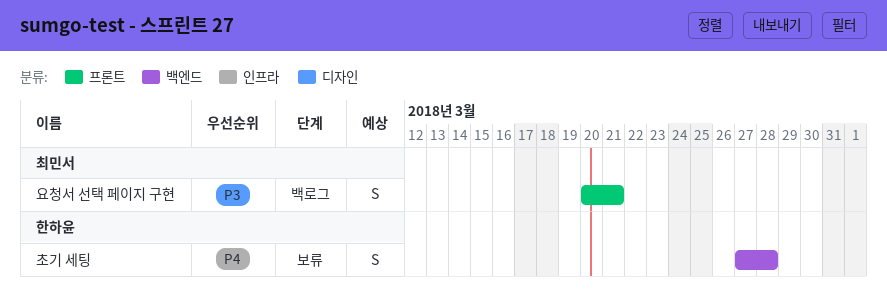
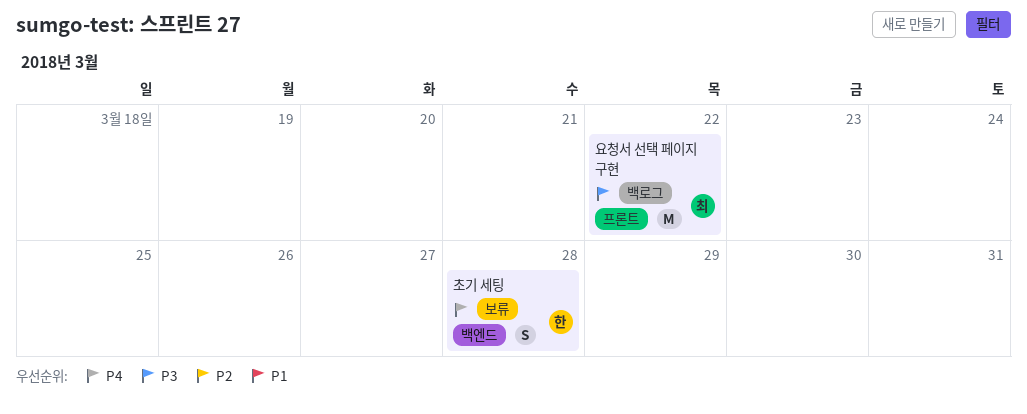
요청서 선택 페이지 구현, estimate: S -> M
요청서 선택 페이지 구현, due: Mar 21 -> Mar 22

